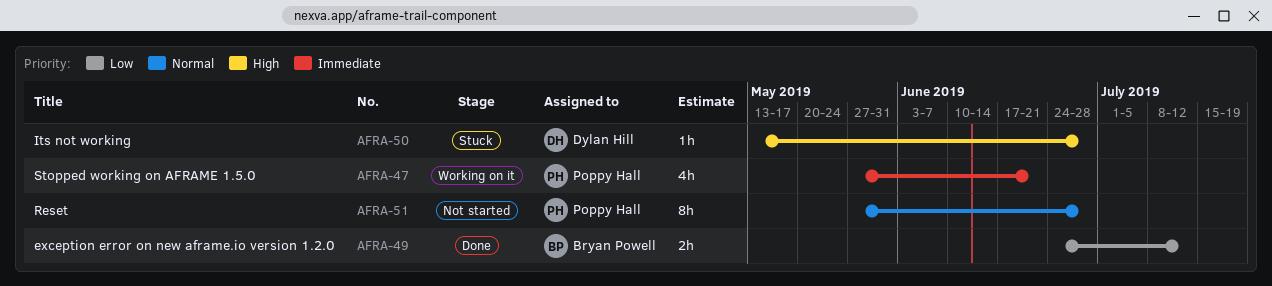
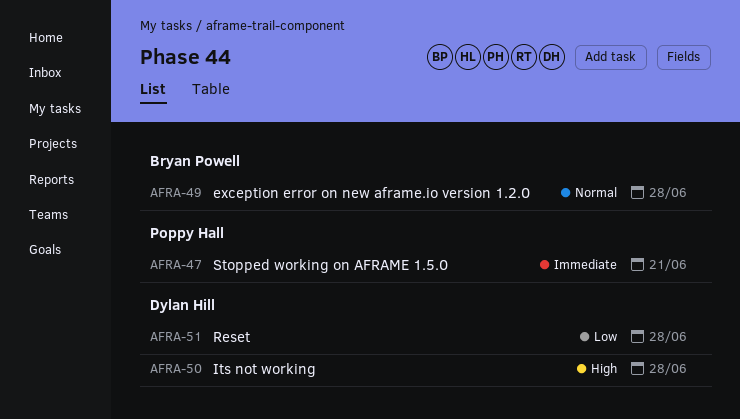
AFRA-49, priority: Low -> Normal
AFRA-49, due: Jul 12 -> Jun 28
AFRA-51, owner: Poppy Hall -> Dylan Hill
AFRA-51, priority: Normal -> Low

